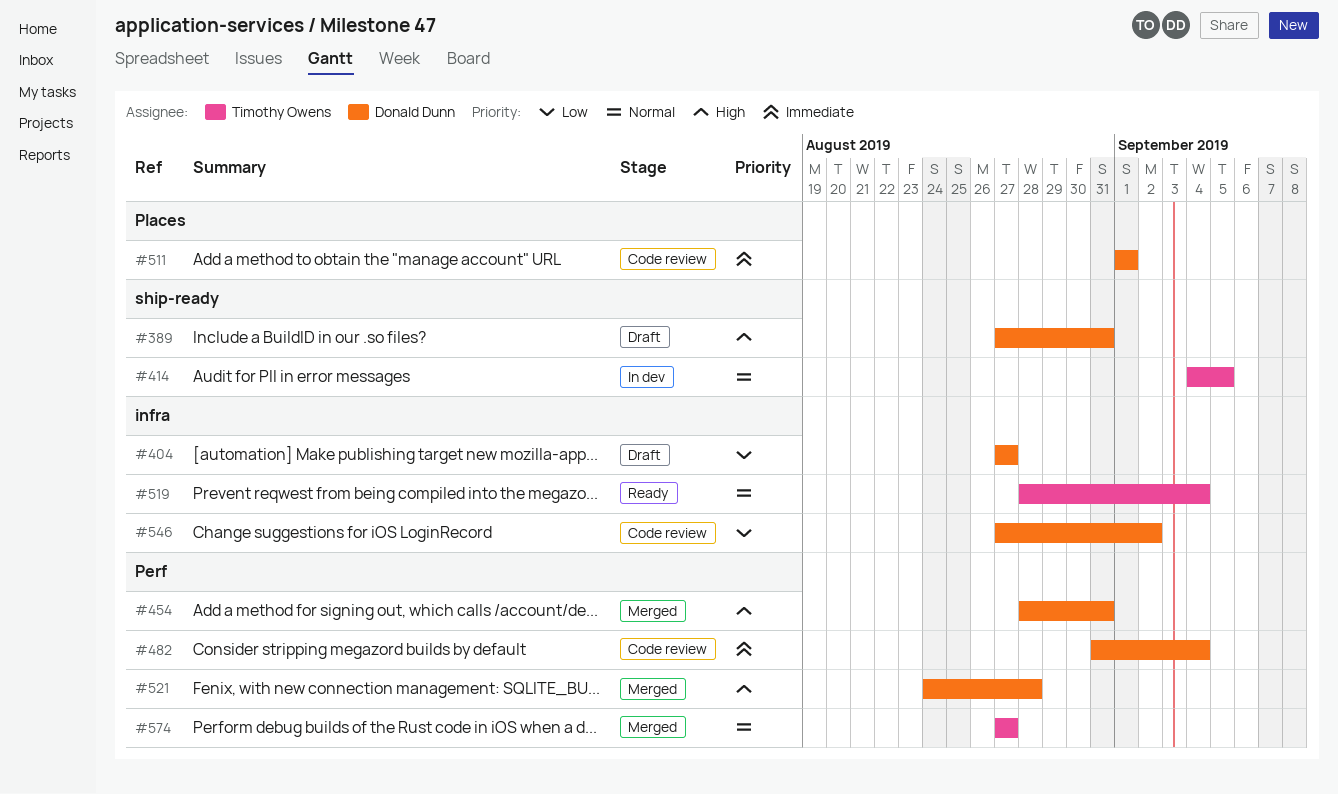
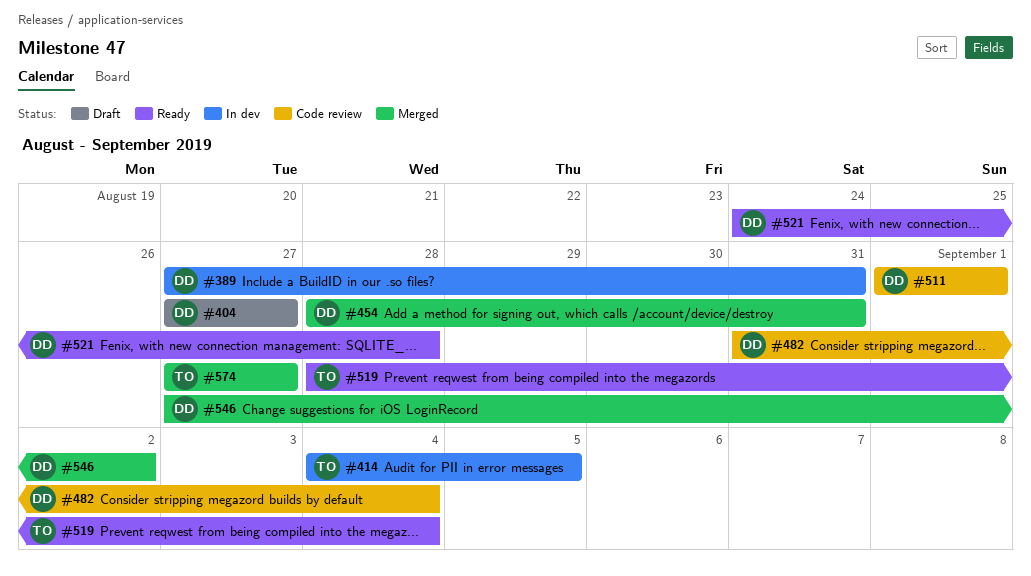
#389, status: Draft -> In dev
#521, status: Merged -> Ready
#546, status: Code review -> Merged

